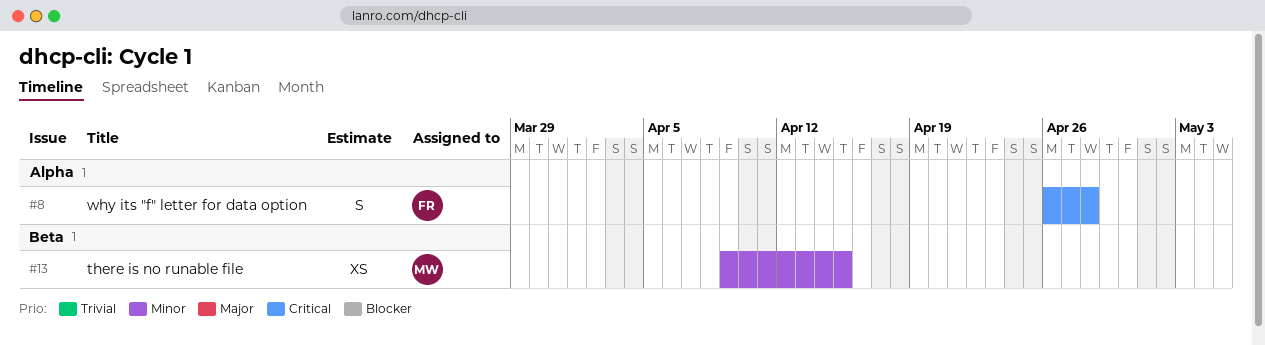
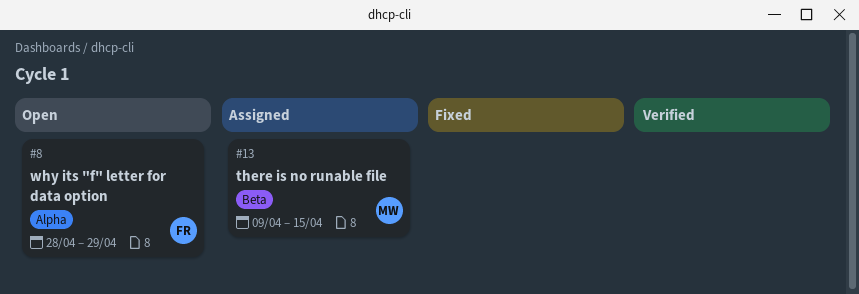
#8, start: Apr 26 -> Apr 28
#8, due: Apr 28 -> Apr 29

